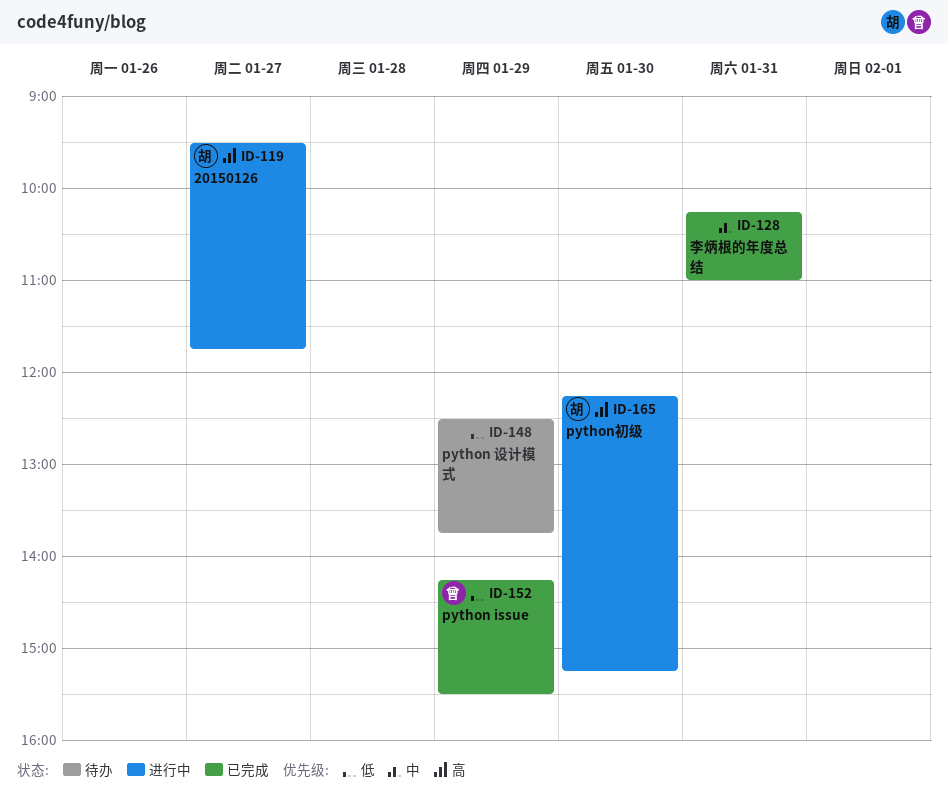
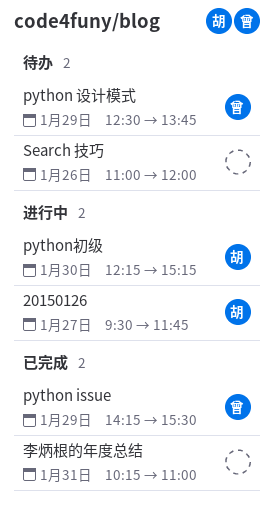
python 设计模式, owner: none -> 曾
Search 技巧: none -> present

